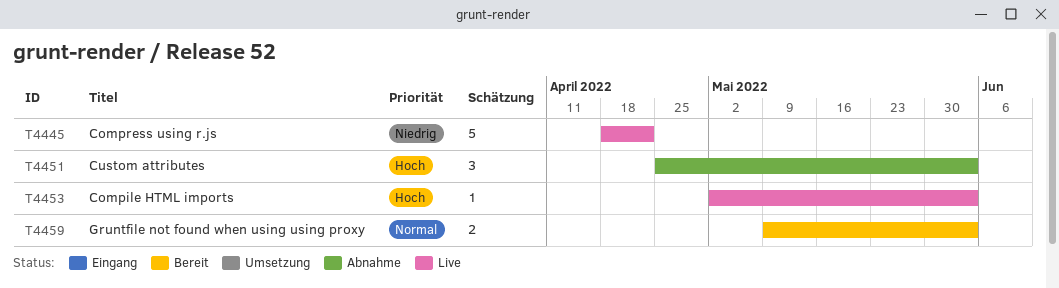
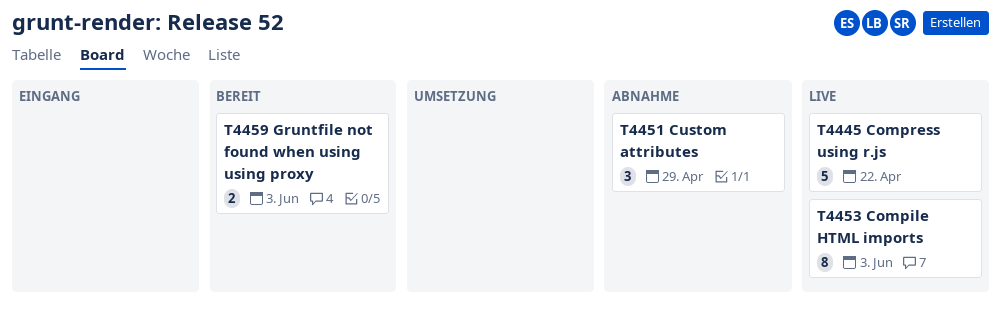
T4451, due: Jun 3 -> Apr 29
T4453, estimate: 1 -> 8

